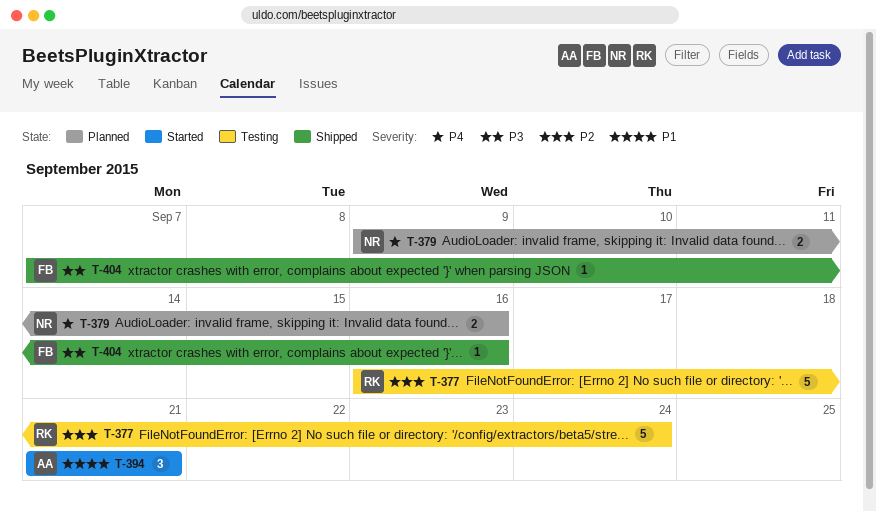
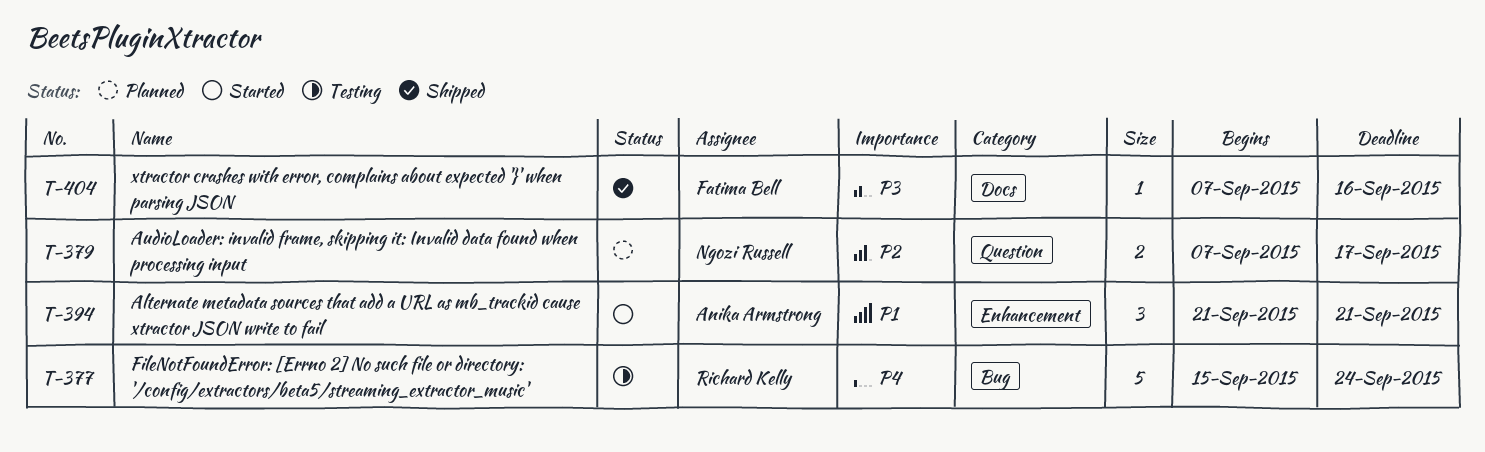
T-377, priority: P2 -> P4
T-377, start: Sep 16 -> Sep 15
T-379, priority: P4 -> P2
T-379, start: Sep 9 -> Sep 7
T-379, due: Sep 16 -> Sep 17

